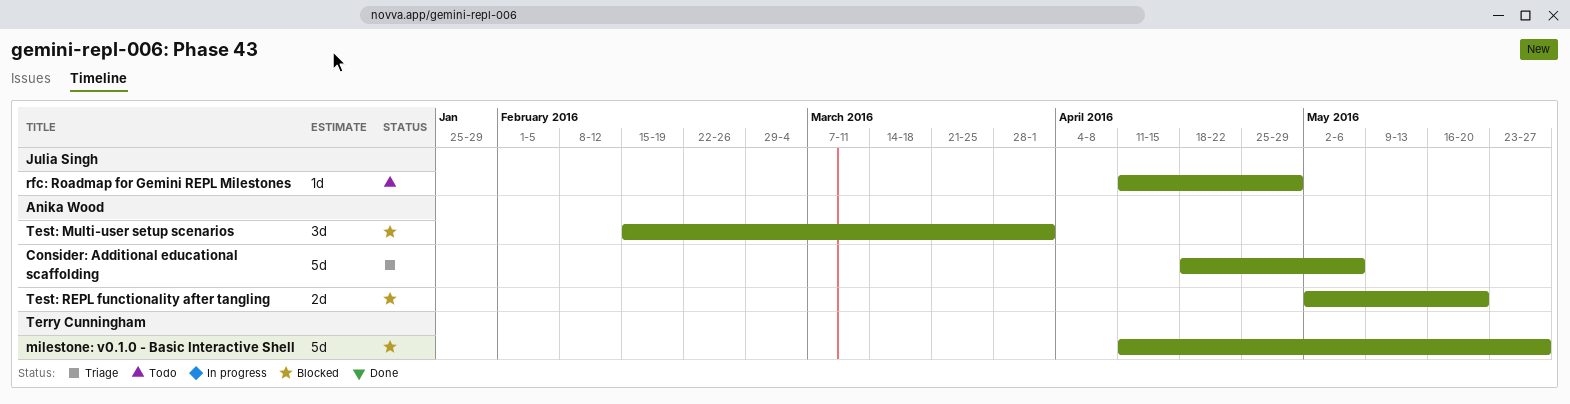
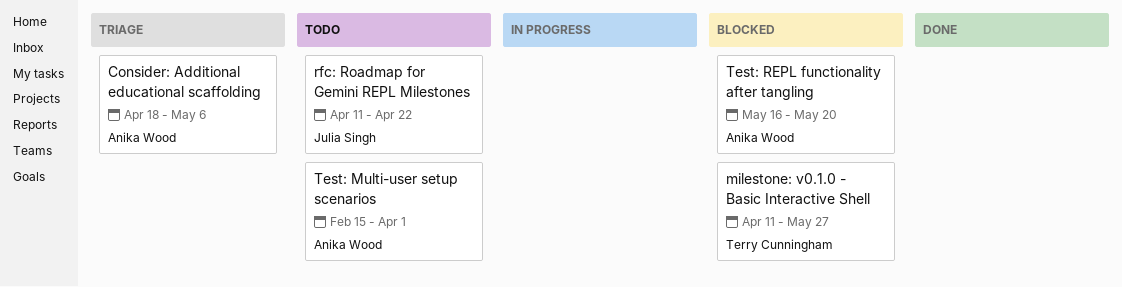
rfc: Roadmap for Gemini REPL Milestones, due: Apr 29 -> Apr 22
Test: Multi-user setup scenarios, status: Blocked -> Todo
Test: REPL functionality after tangling, start: May 2 -> May 16

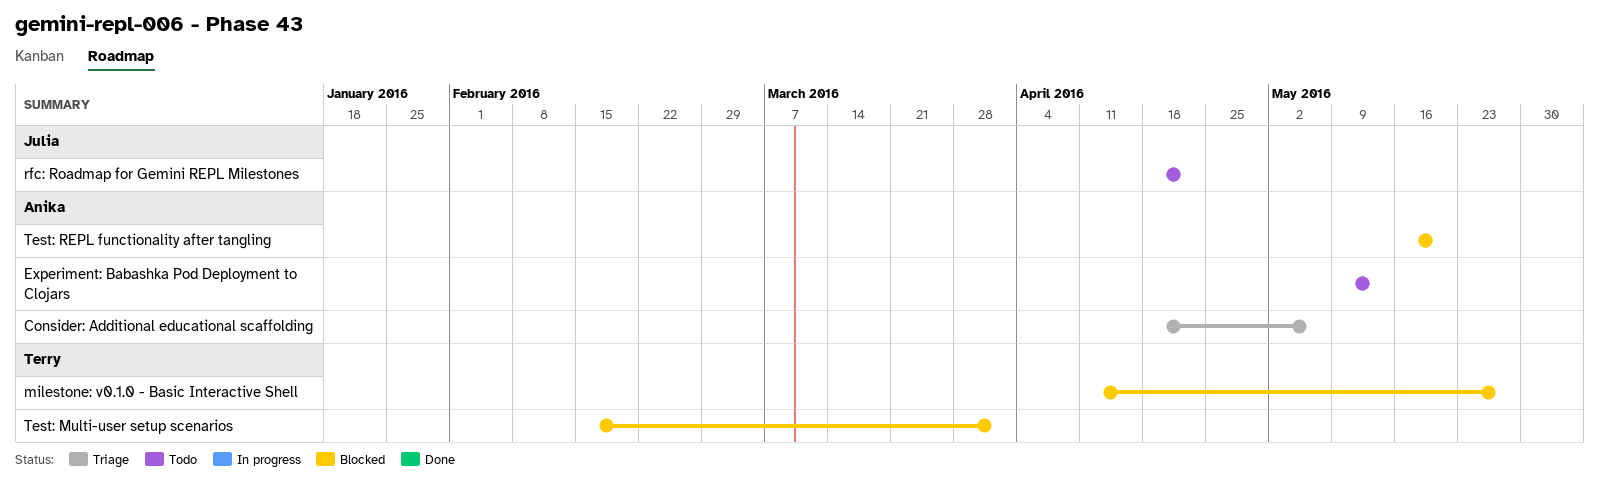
Experiment: Babashka Pod Deployment to Clojars: none -> present
rfc: Roadmap for Gemini REPL Milestones, start: Apr 11 -> Apr 18
Test: Multi-user setup scenarios, status: Todo -> Blocked
Test: Multi-user setup scenarios, owner: Anika Wood -> Terry Cunningham

